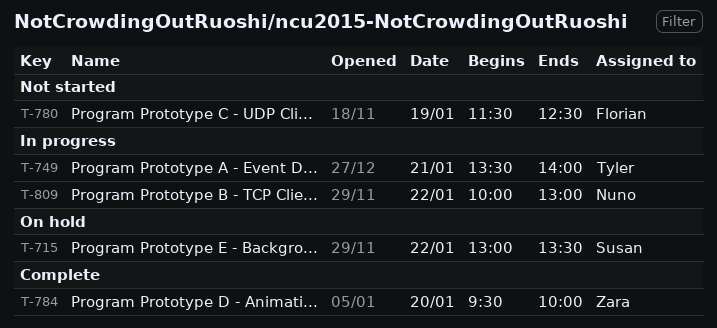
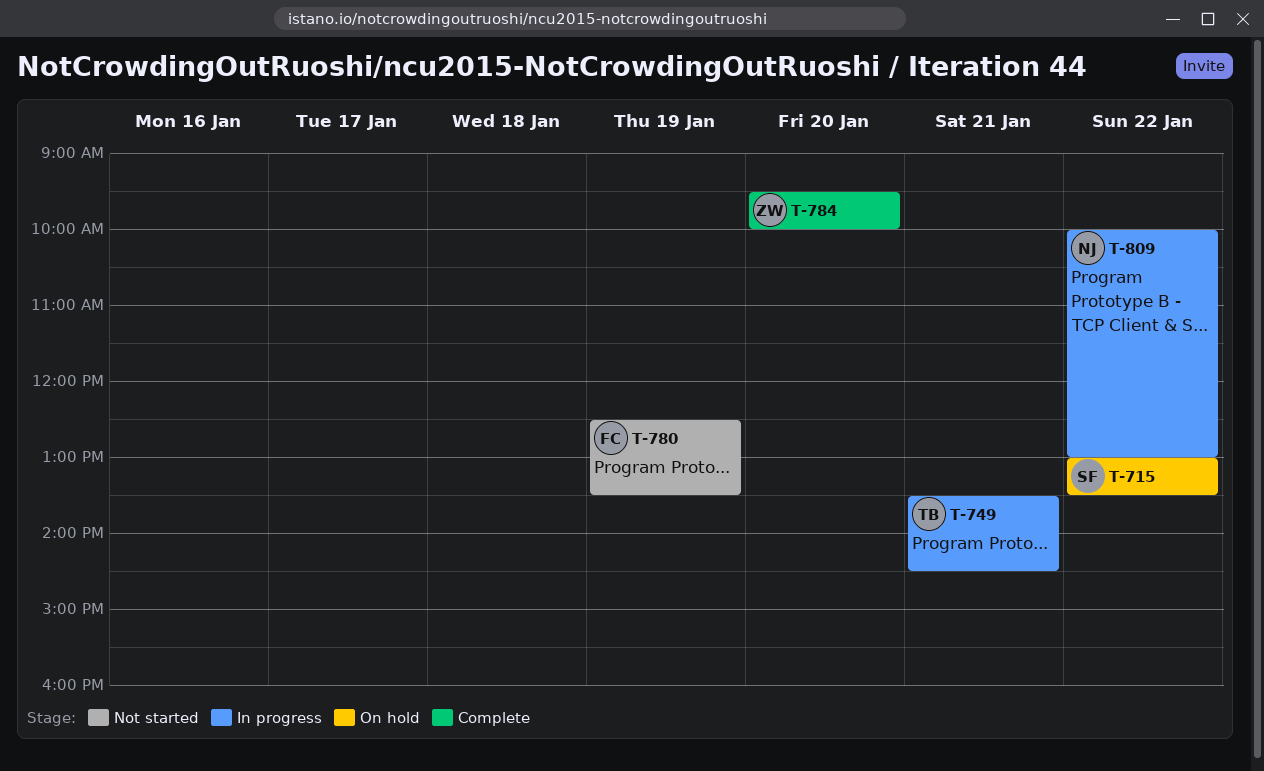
T-749, ends: 14:00 -> 14:30
T-780, begins: 11:30 -> 12:30
T-780, ends: 12:30 -> 13:30

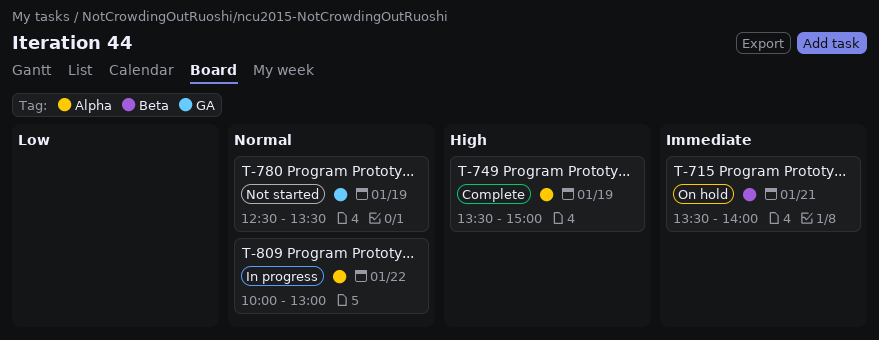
T-715, day: Jan 22 -> Jan 21
T-715, begins: 13:00 -> 13:30
T-715, ends: 13:30 -> 14:00
T-749, status: In progress -> Complete
T-749, day: Jan 21 -> Jan 19
T-749, ends: 14:30 -> 15:00
T-784: present -> none

